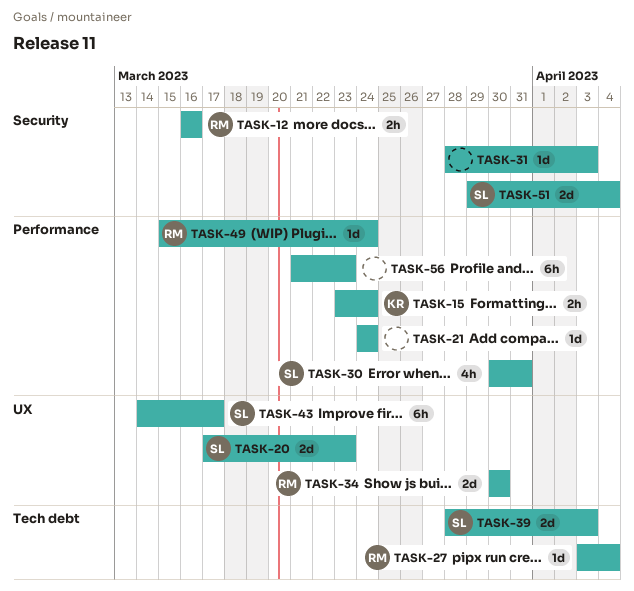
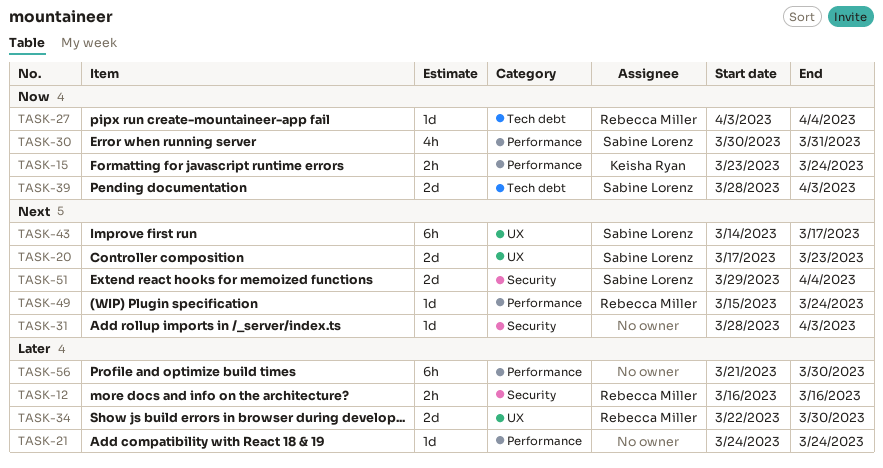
TASK-34, start: Mar 30 -> Mar 22
TASK-56, due: Mar 23 -> Mar 30

